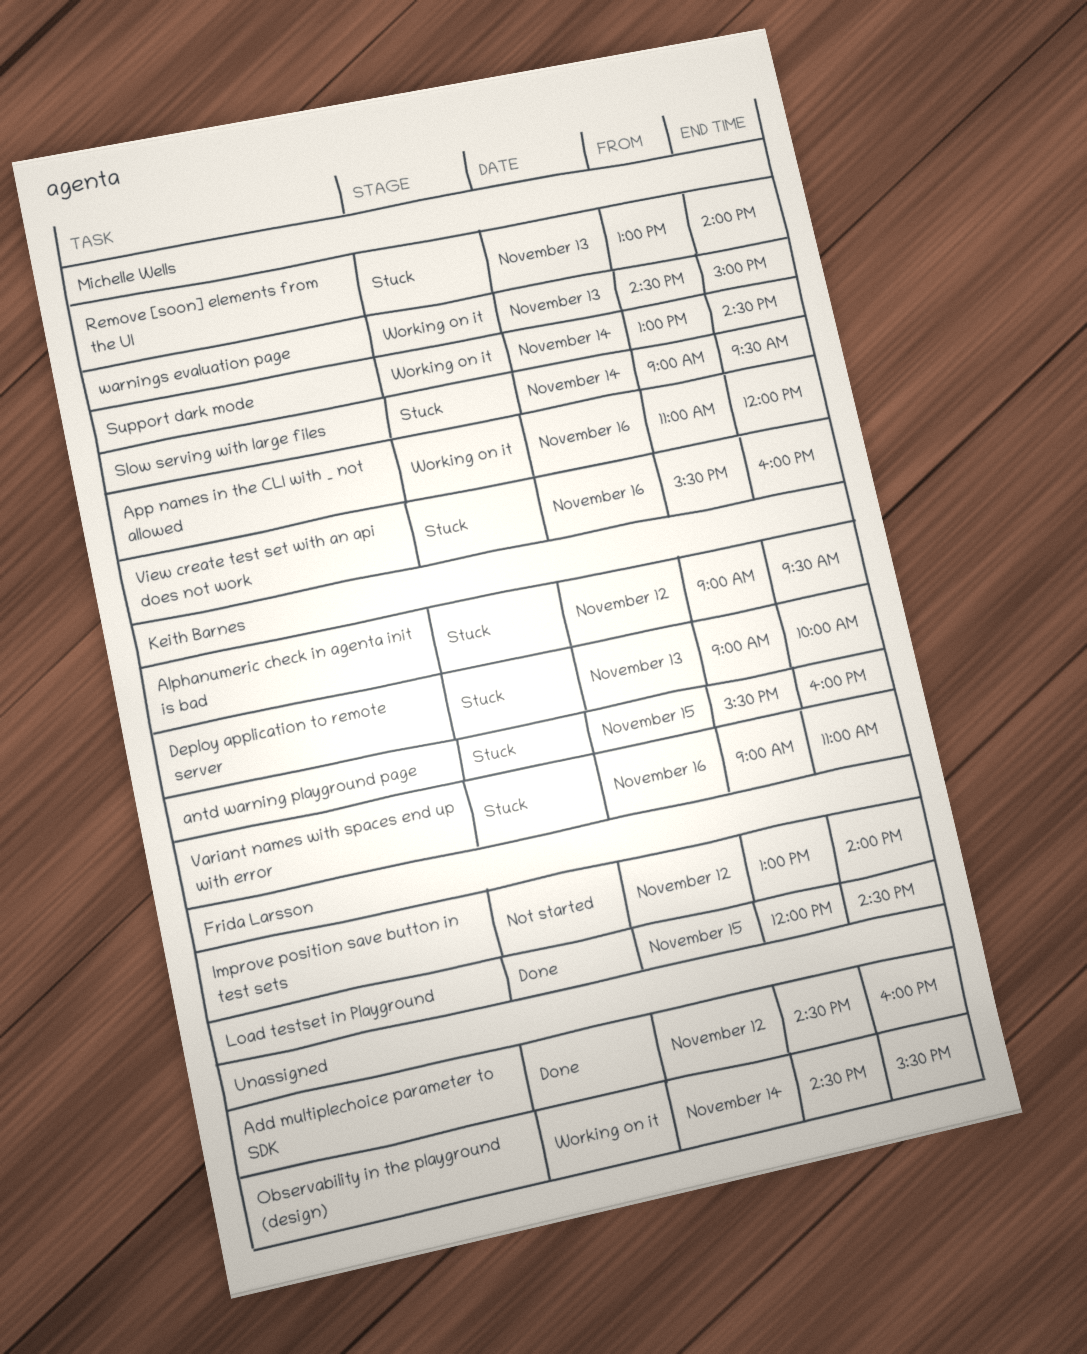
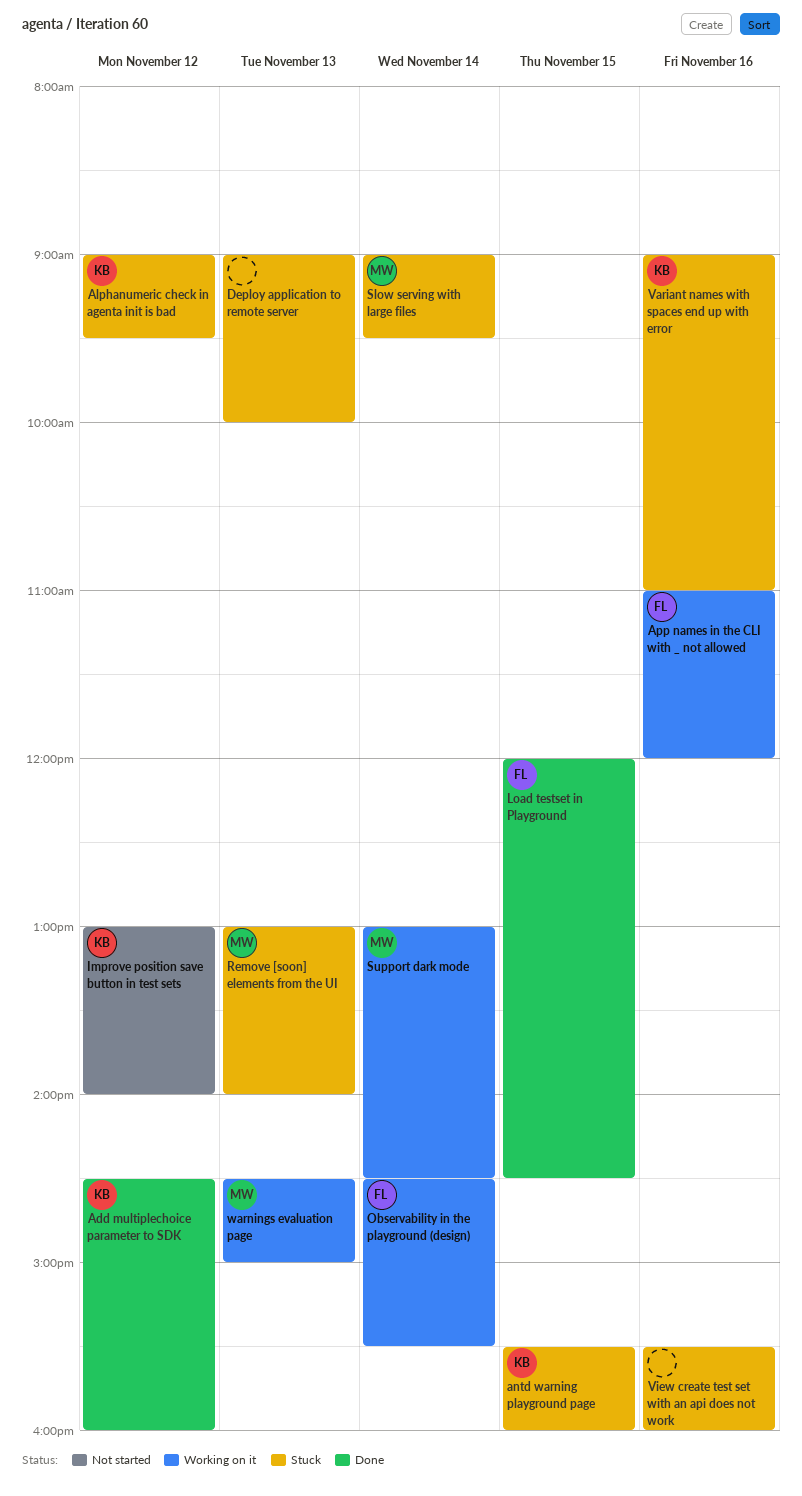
Add multiplechoice parameter to SDK, owner: none -> Keith Barnes
App names in the CLI with _ not allowed, owner: Michelle Wells -> Frida Larsson
Deploy application to remote server, owner: Keith Barnes -> none
Improve position save button in test sets, owner: Frida Larsson -> Keith Barnes
Observability in the playground (design), owner: none -> Frida Larsson
View create test set with an api does not work, owner: Michelle Wells -> none

